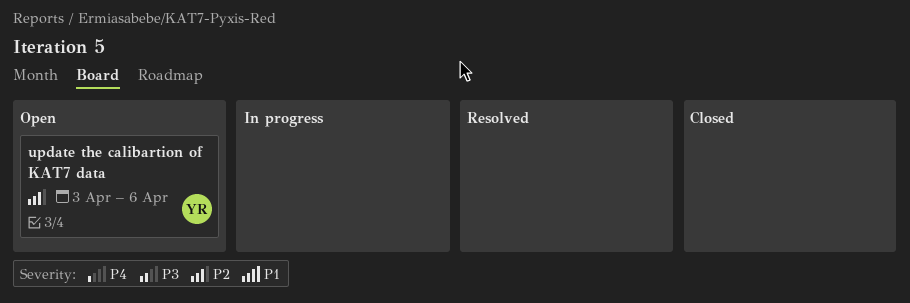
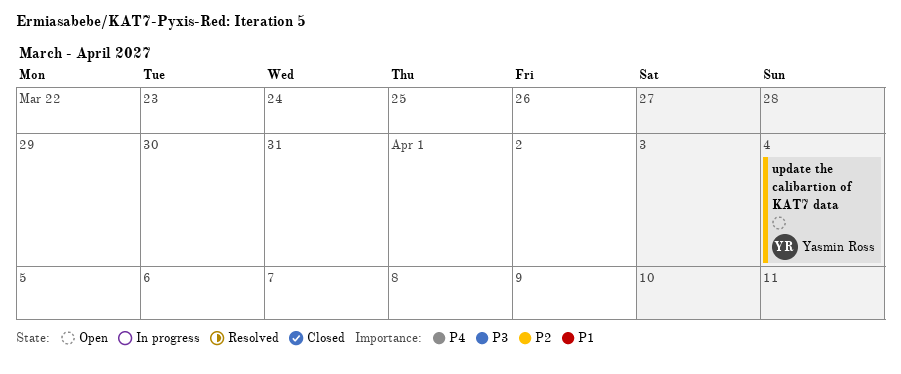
update the calibartion of KAT7 data, due: Apr 6 -> Apr 4

